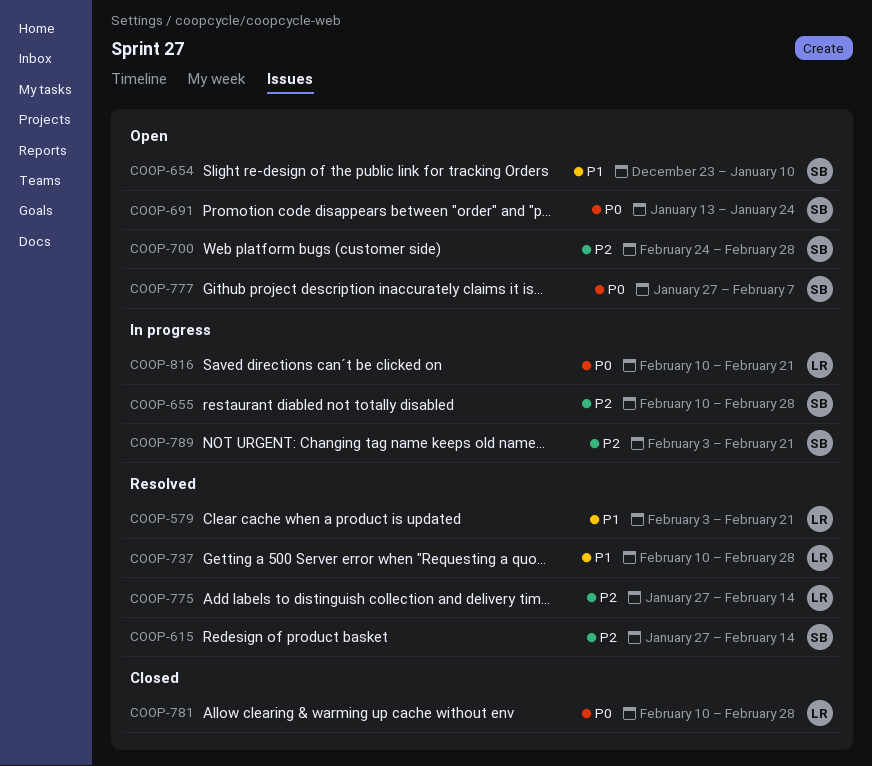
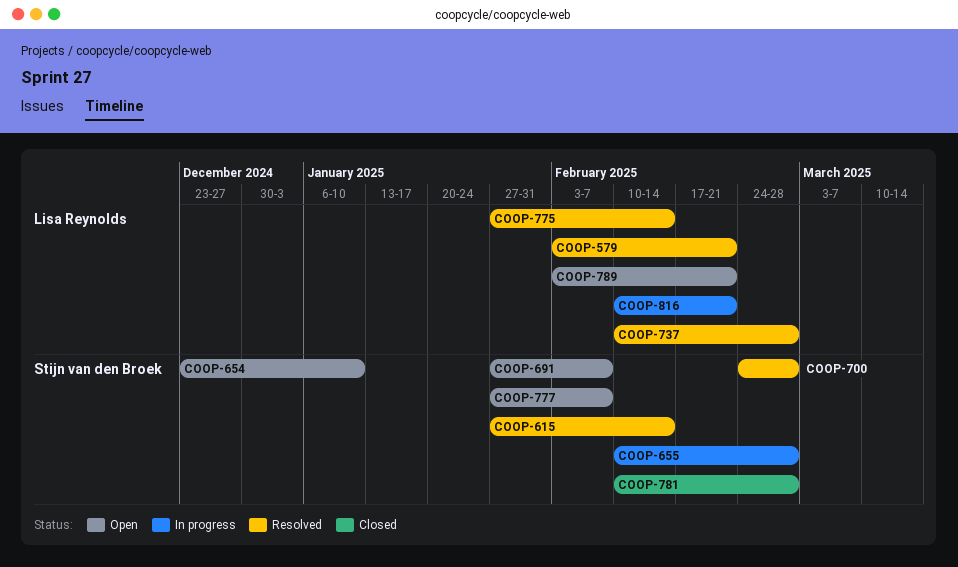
COOP-691, start: Jan 13 -> Jan 27
COOP-691, due: Jan 24 -> Feb 7
COOP-700, status: Open -> Resolved
COOP-781, owner: Lisa Reynolds -> Stijn van den Broek
COOP-789, status: In progress -> Open
COOP-789, owner: Stijn van den Broek -> Lisa Reynolds

